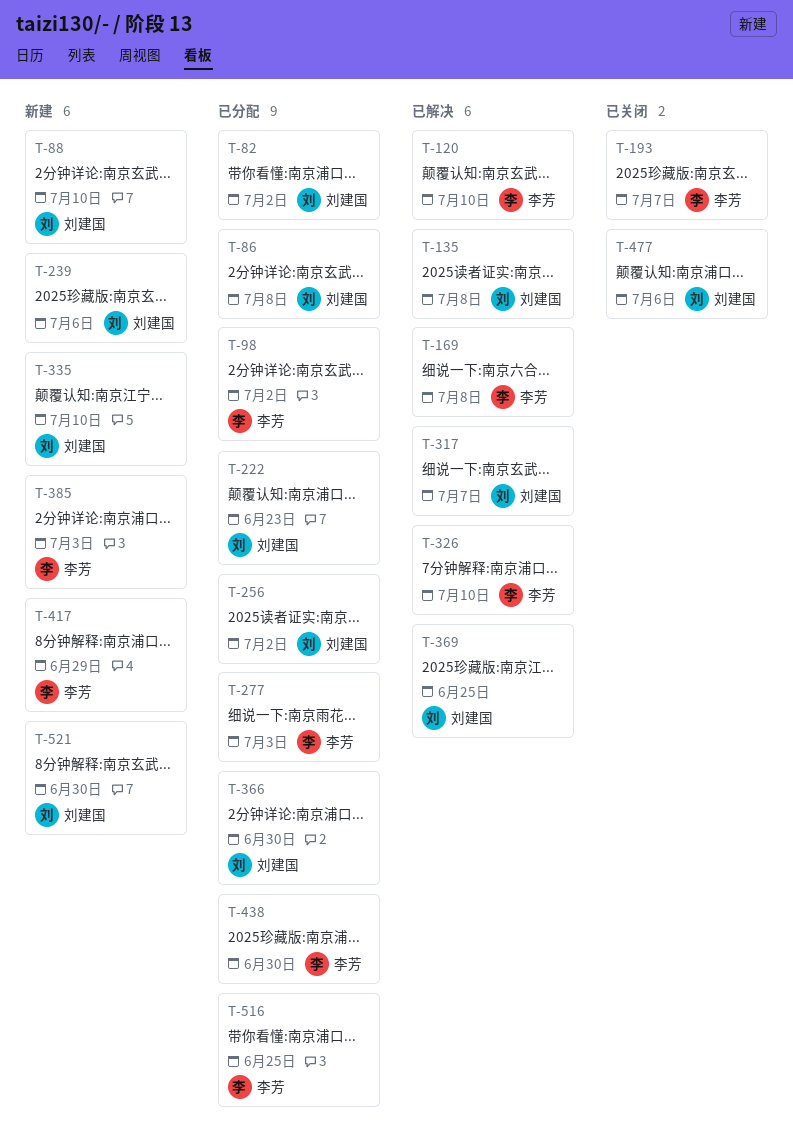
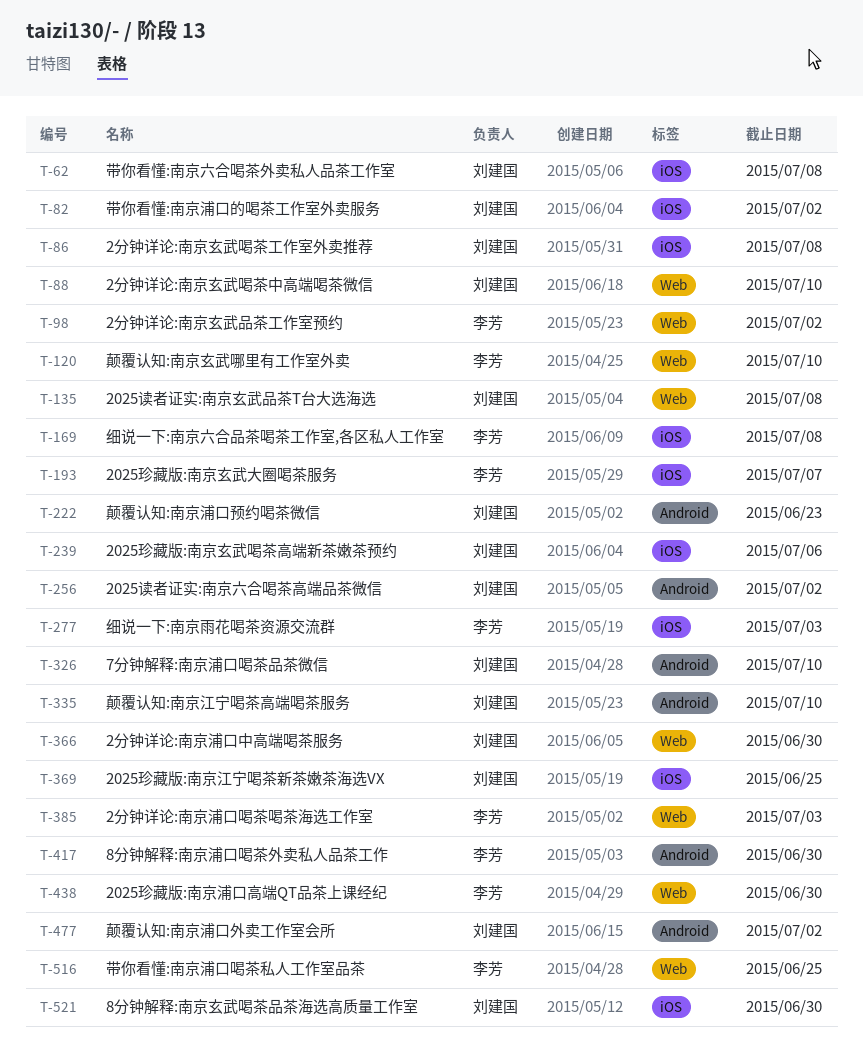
T-62: none -> present
T-317: present -> none
T-326, owner: 李芳 -> 刘建国
T-417, due: Jun 29 -> Jun 30
T-477, due: Jul 6 -> Jul 2

